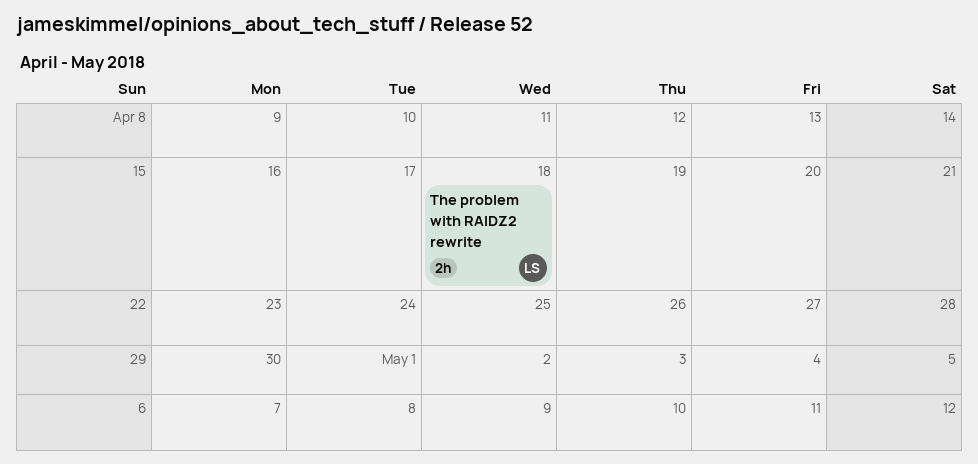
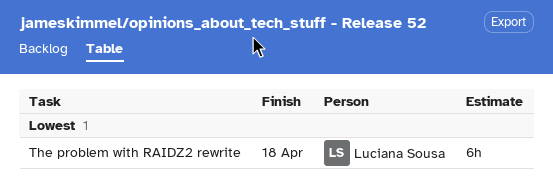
The problem with RAIDZ2 rewrite, estimate: 2h -> 6h

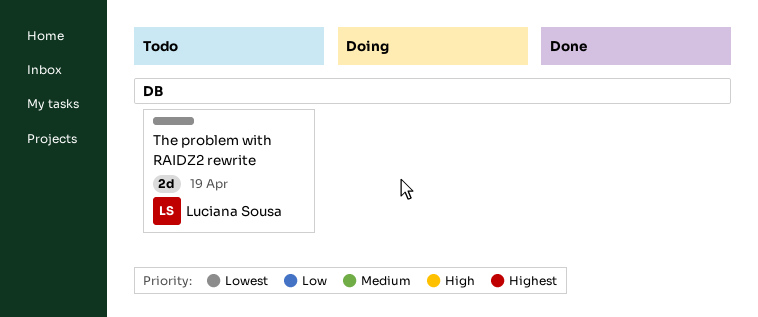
The problem with RAIDZ2 rewrite, estimate: 6h -> 2d
The problem with RAIDZ2 rewrite, due: Apr 18 -> Apr 19

